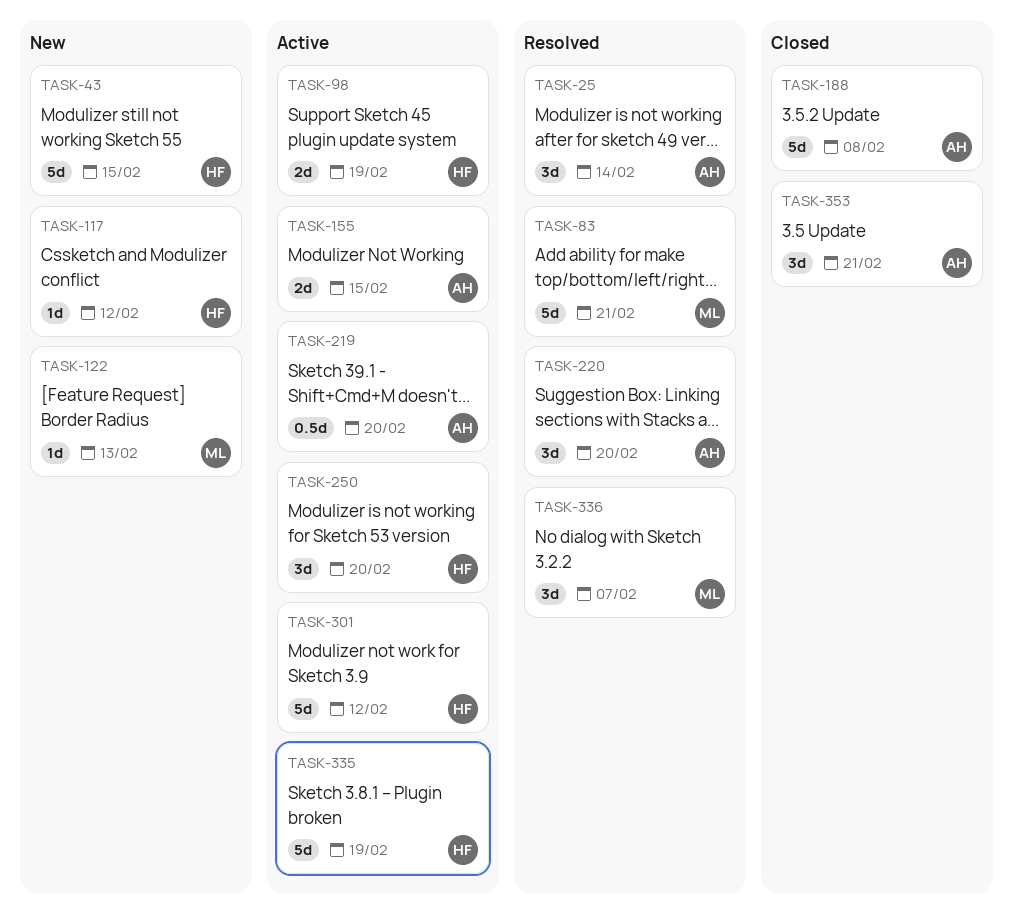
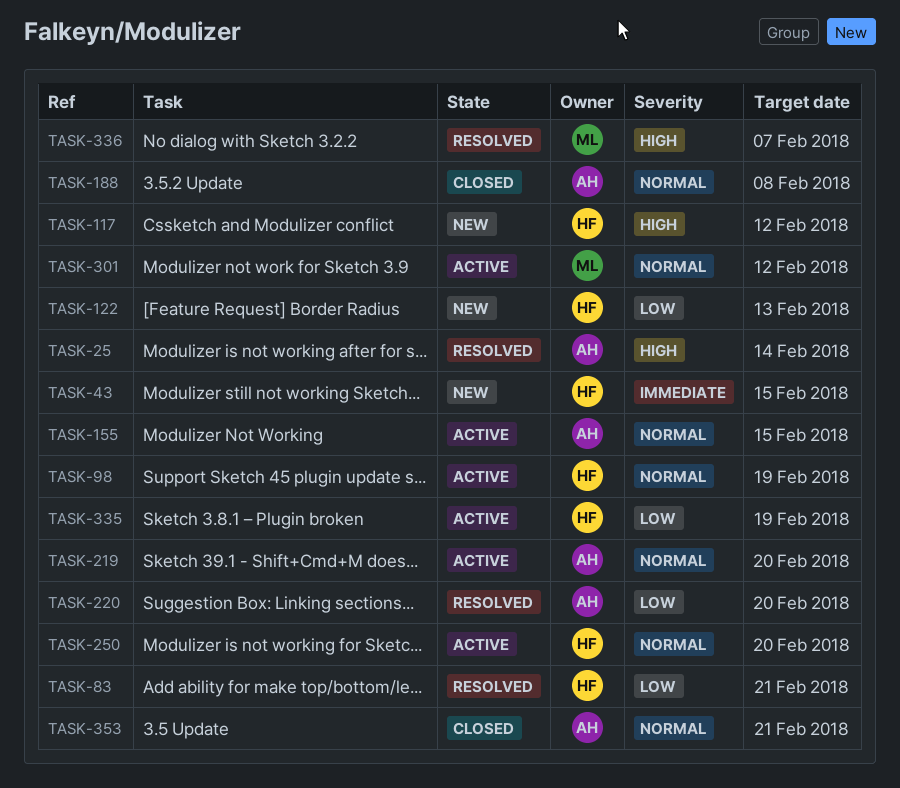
TASK-83, owner: ML -> HF
TASK-122, owner: ML -> HF
TASK-301, owner: HF -> ML

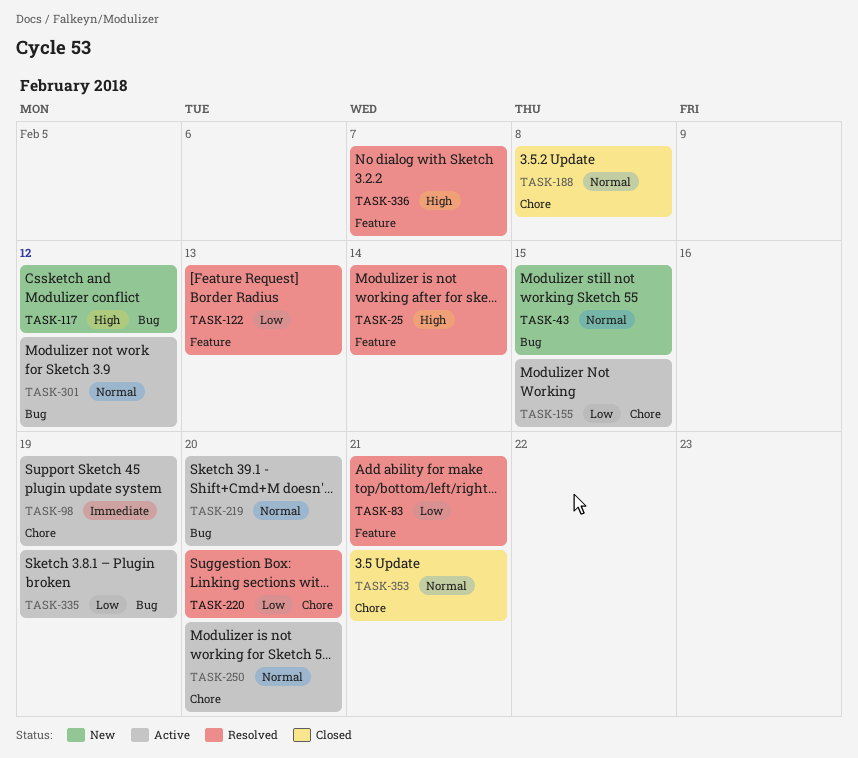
TASK-43, priority: Immediate -> Normal
TASK-98, priority: Normal -> Immediate
TASK-122, status: New -> Resolved
TASK-155, priority: Normal -> Low

